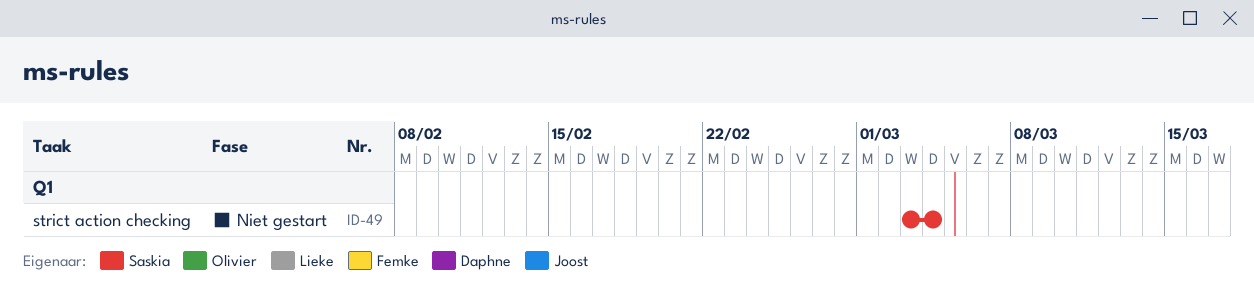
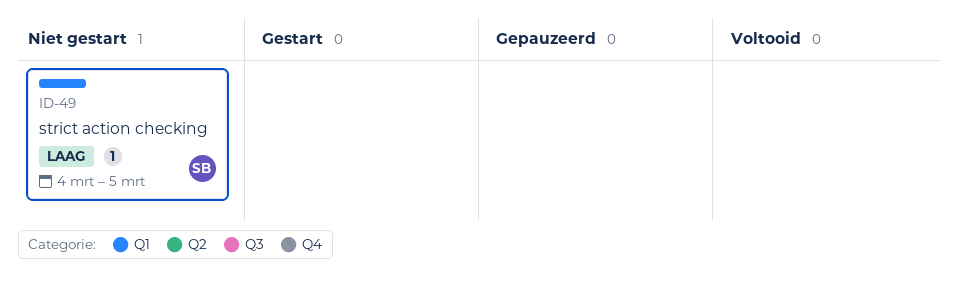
ID-49, start: Mar 3 -> Mar 4
ID-49, due: Mar 4 -> Mar 5

